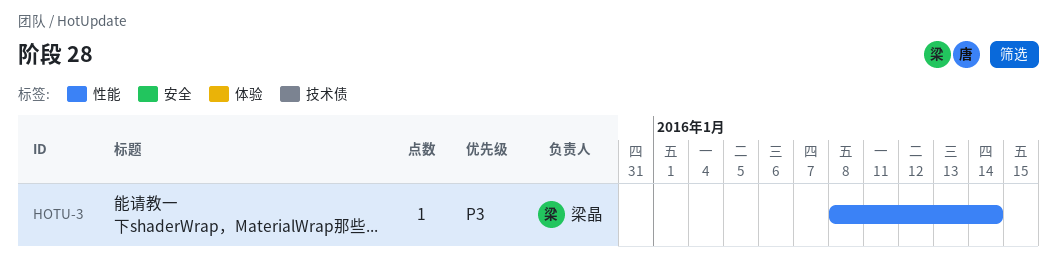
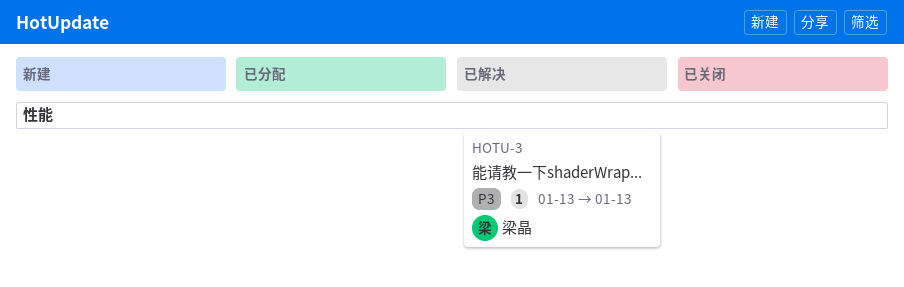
HOTU-3, start: Jan 8 -> Jan 13
HOTU-3, due: Jan 14 -> Jan 13

